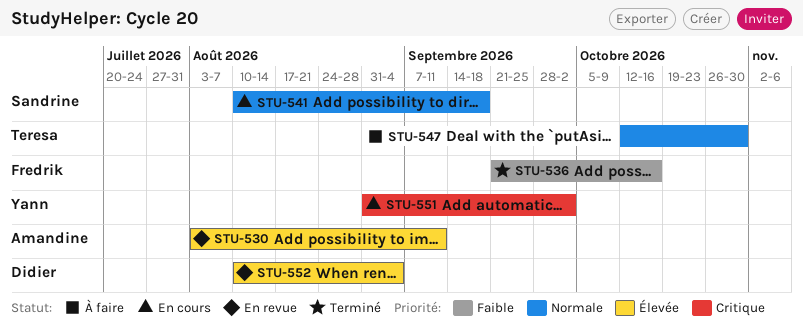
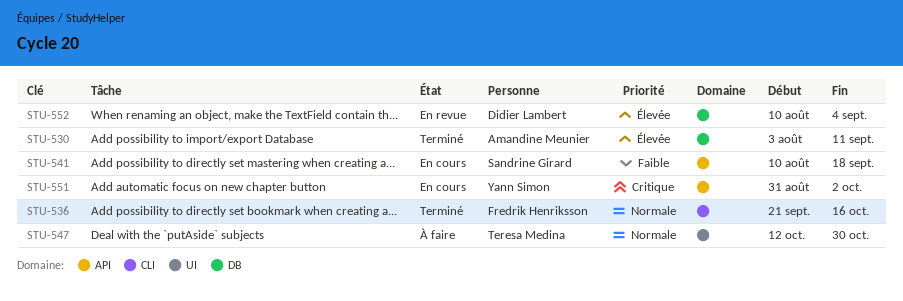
STU-530, status: En revue -> Terminé
STU-536, priority: Faible -> Normale
STU-541, priority: Normale -> Faible

